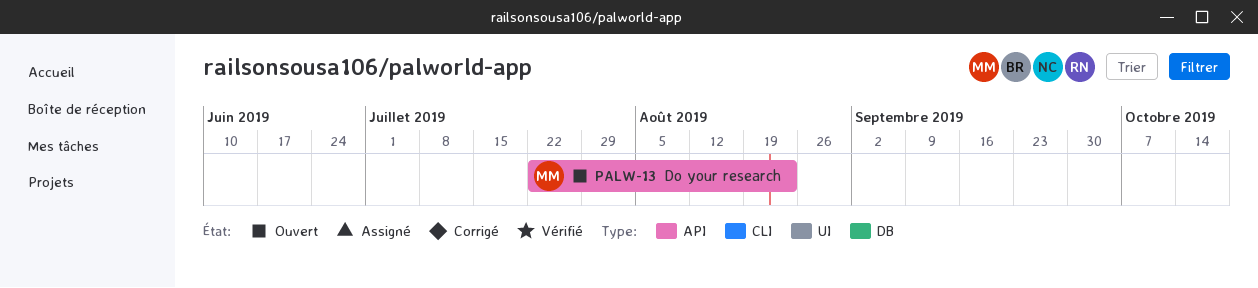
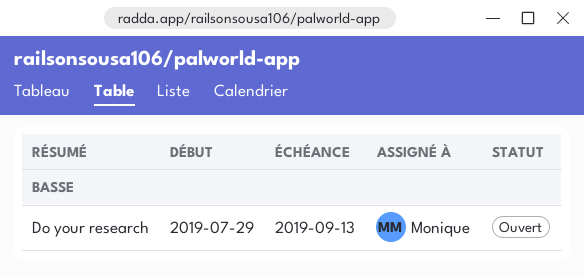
Do your research, start: Jul 22 -> Jul 29
Do your research, due: Aug 23 -> Sep 13

